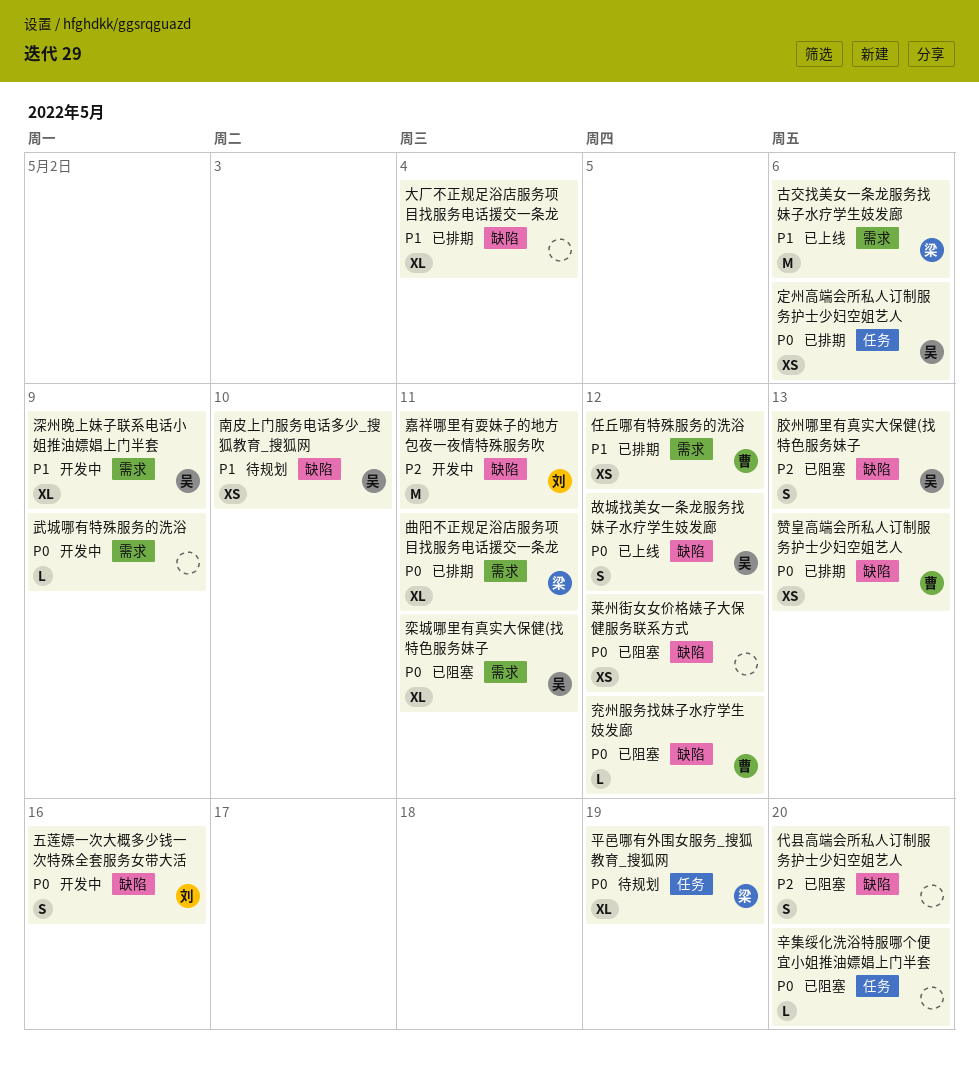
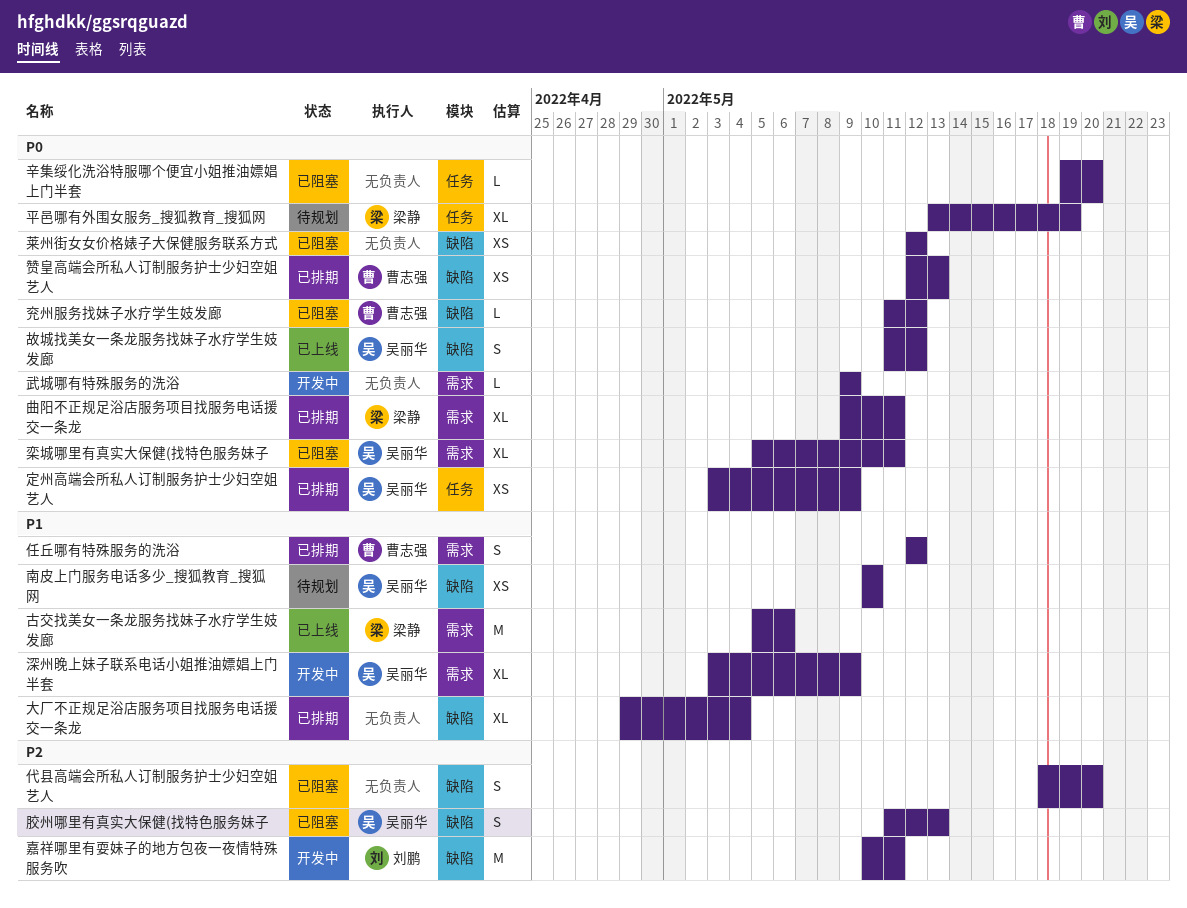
五莲嫖一次大概多少钱一次特殊全套服务女带大活: present -> none
任丘哪有特殊服务的洗浴, estimate: XS -> S
定州高端会所私人订制服务护士少妇空姐艺人, due: May 6 -> May 9

